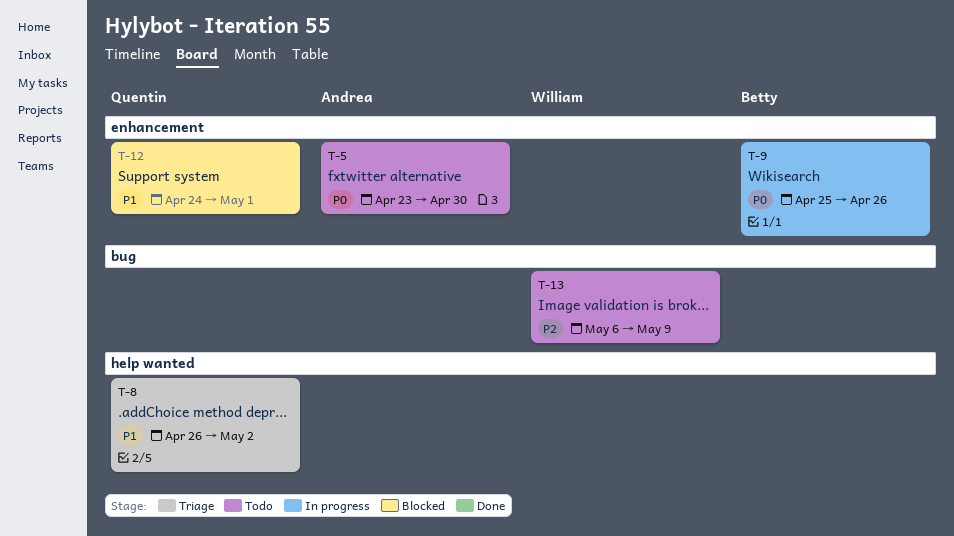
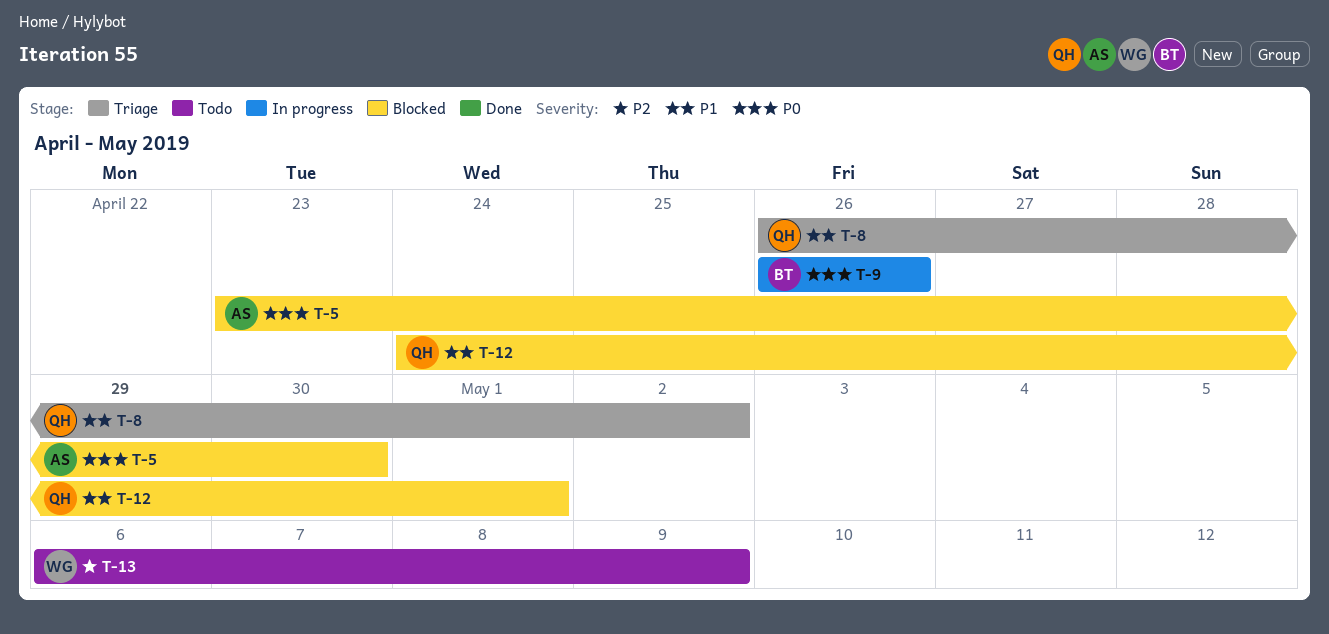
T-5, status: Todo -> Blocked
T-9, start: Apr 25 -> Apr 26

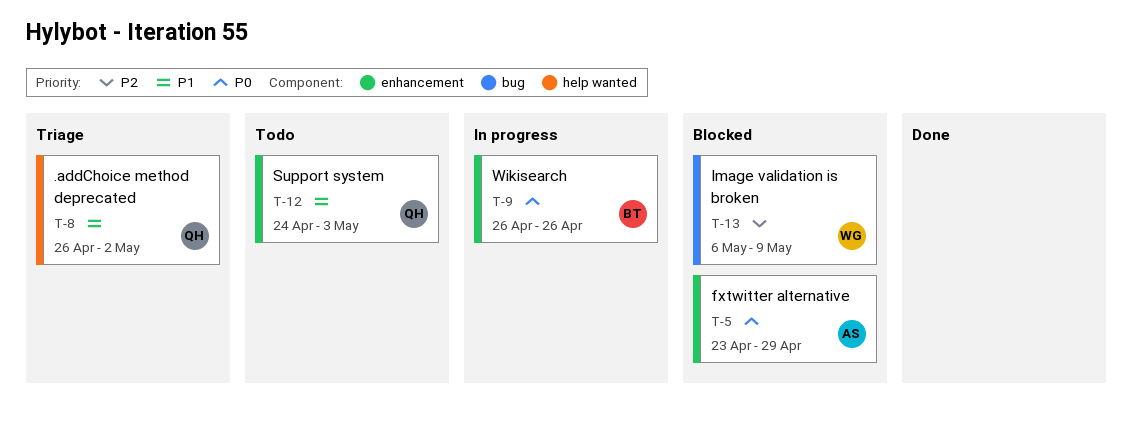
T-5, due: Apr 30 -> Apr 29
T-12, status: Blocked -> Todo
T-12, due: May 1 -> May 3
T-13, status: Todo -> Blocked

